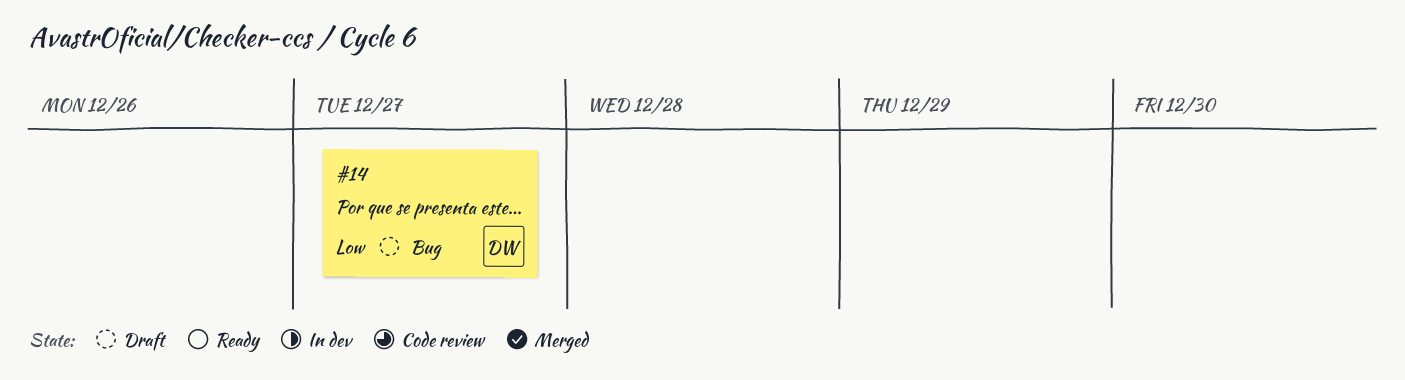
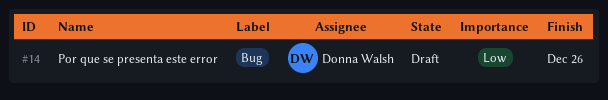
#14, due: Dec 27 -> Dec 26

